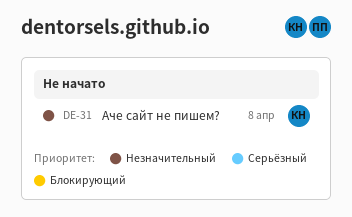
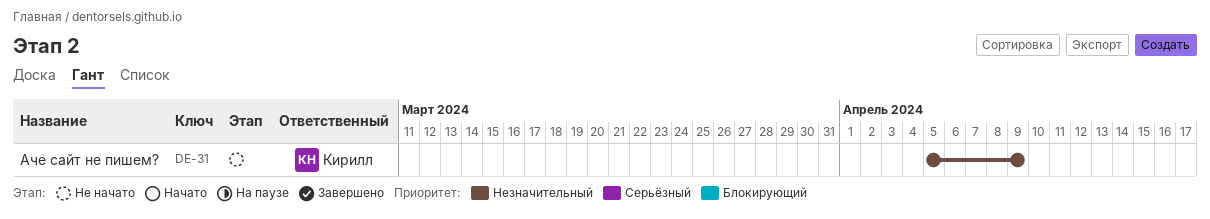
DE-31, due: Apr 8 -> Apr 9

